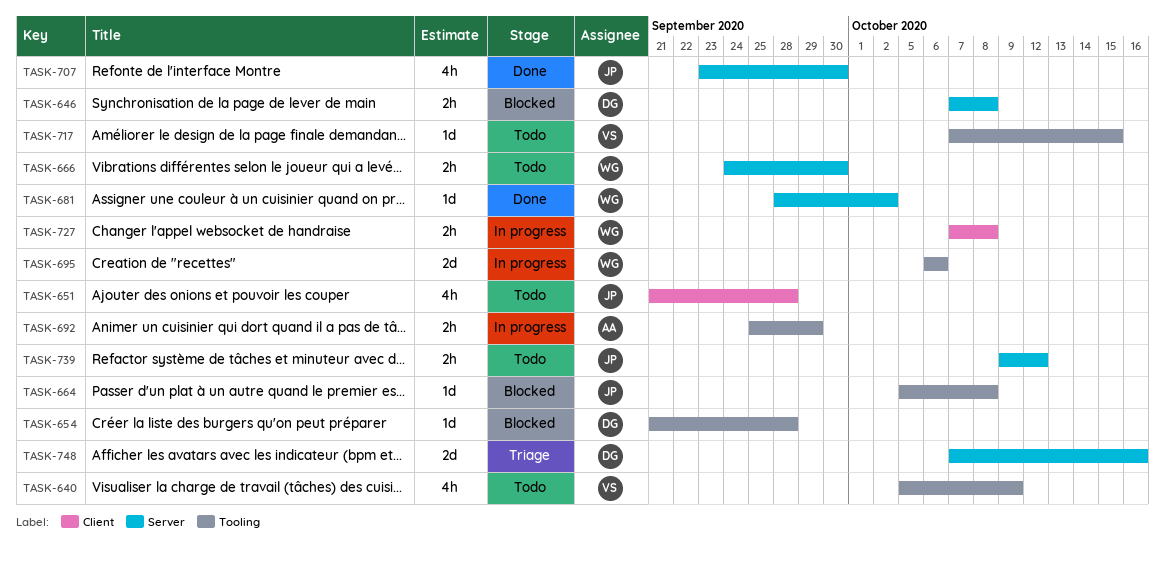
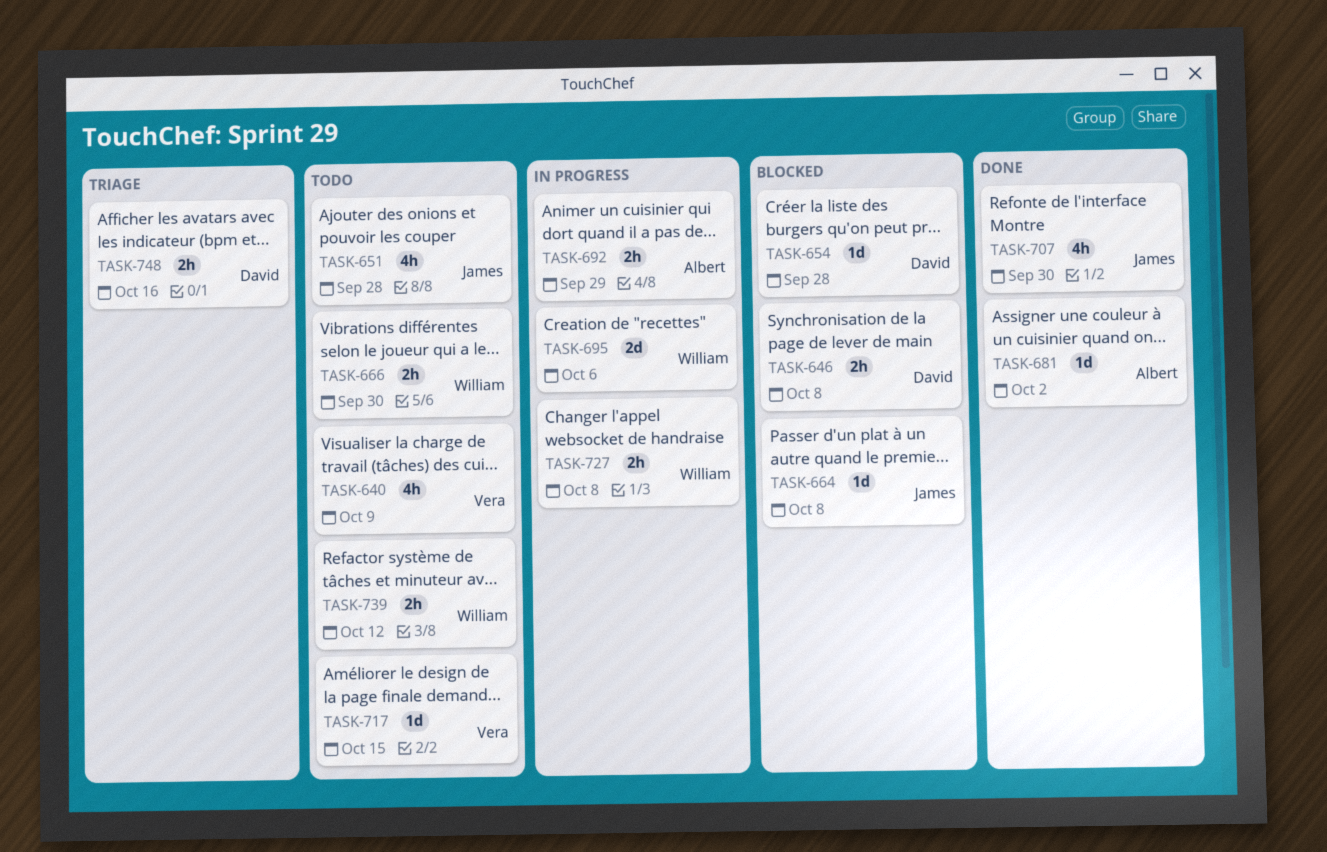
TASK-681, owner: William -> Albert
TASK-739, owner: James -> William
TASK-748, estimate: 2d -> 2h

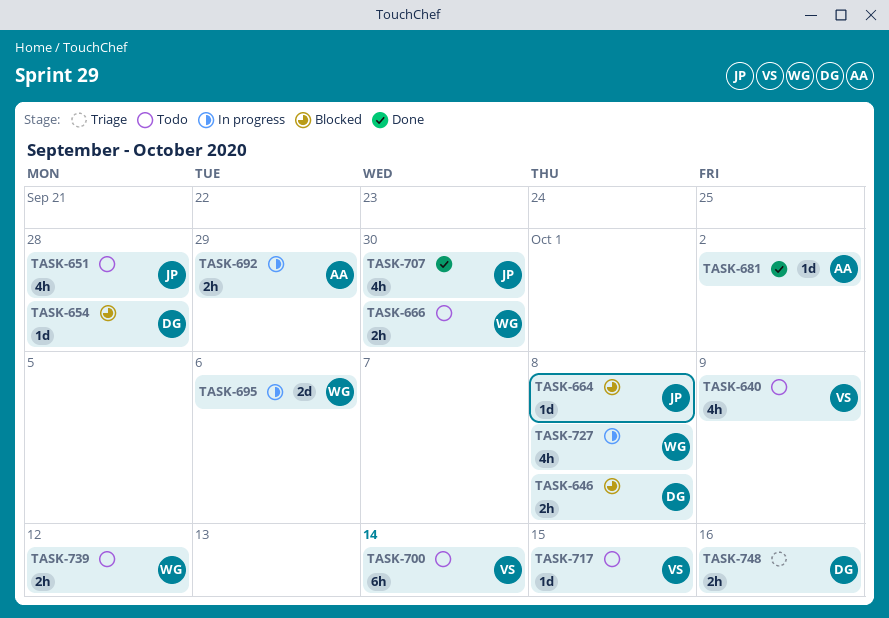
TASK-700: none -> present
TASK-727, estimate: 2h -> 4h

